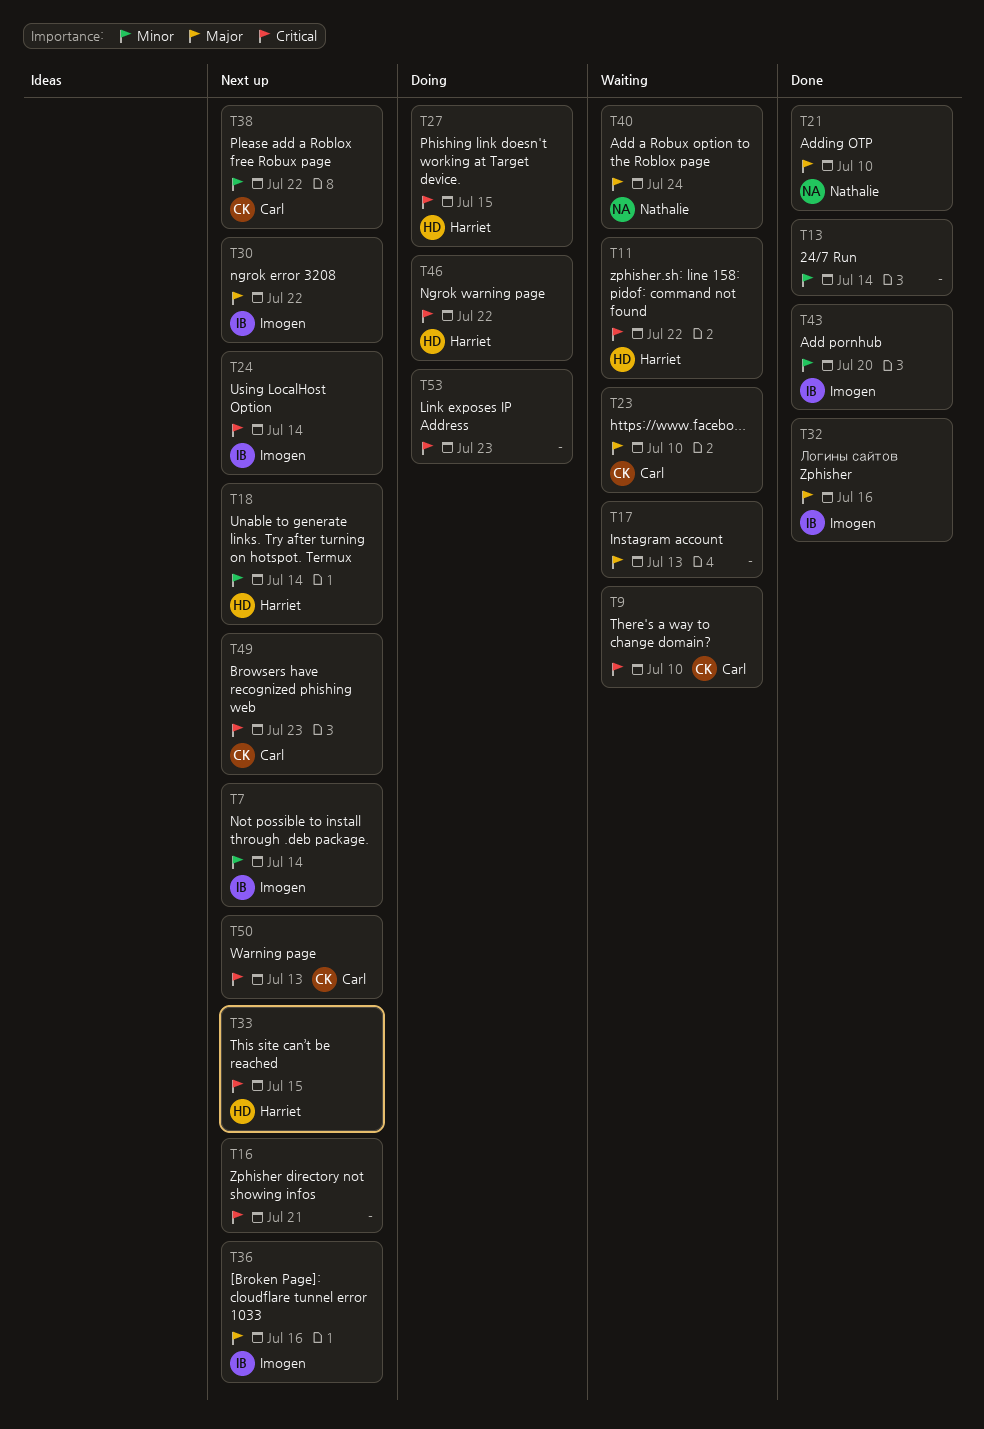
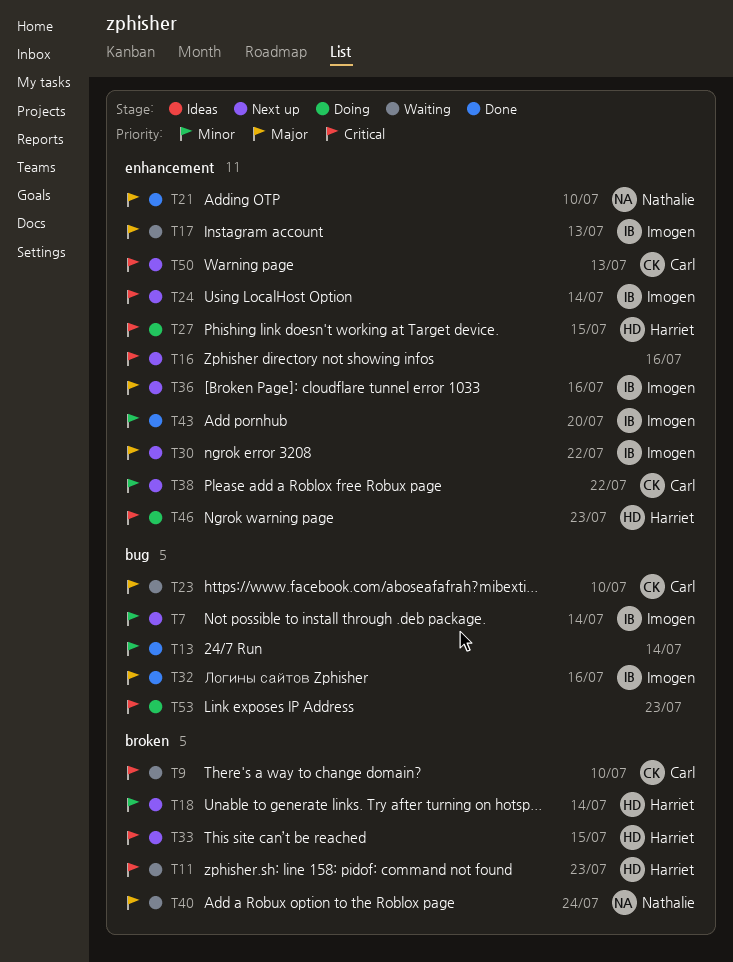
T11, due: Jul 22 -> Jul 23
T16, due: Jul 21 -> Jul 16
T17, owner: none -> Imogen
T46, due: Jul 22 -> Jul 23
T49: present -> none

